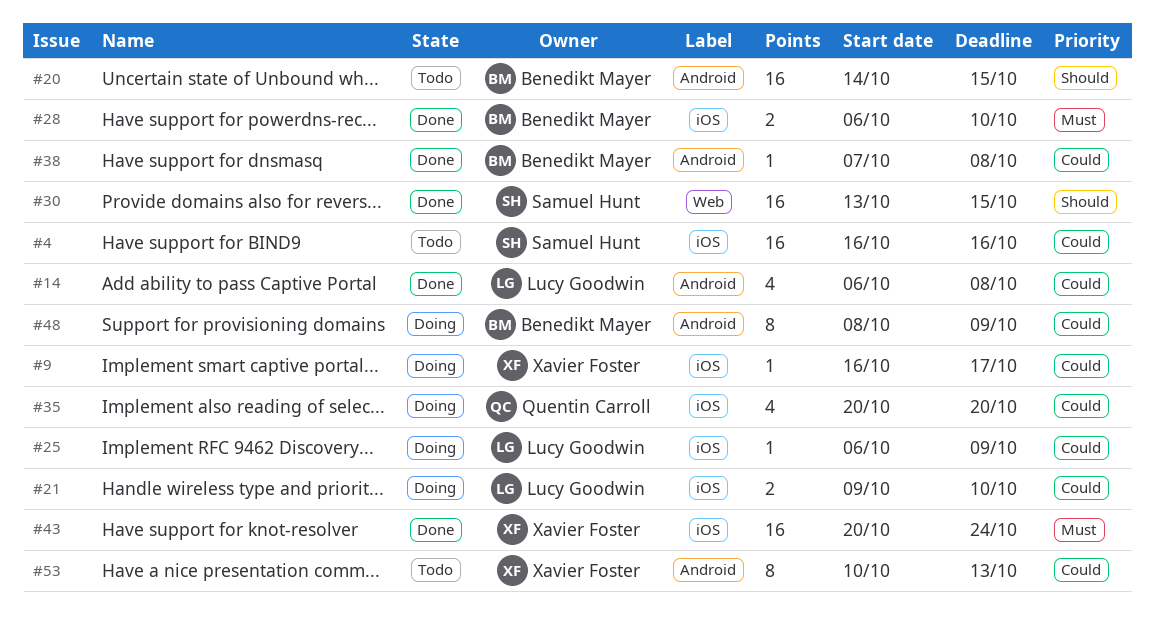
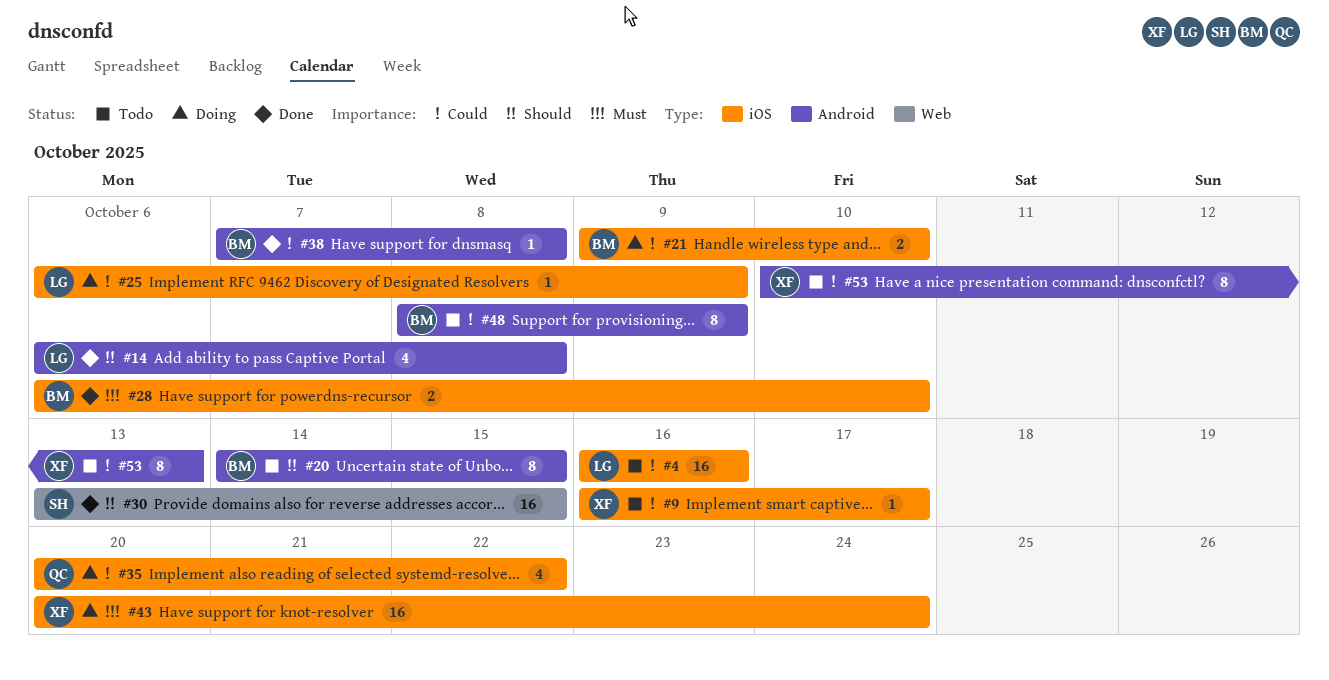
#4, owner: Samuel Hunt -> Lucy Goodwin
#9, status: Doing -> Todo
#14, priority: Could -> Should
#20, estimate: 16 -> 8
#21, owner: Lucy Goodwin -> Benedikt Mayer
#35, due: Oct 20 -> Oct 22
#43, status: Done -> Doing
#48, status: Doing -> Todo

